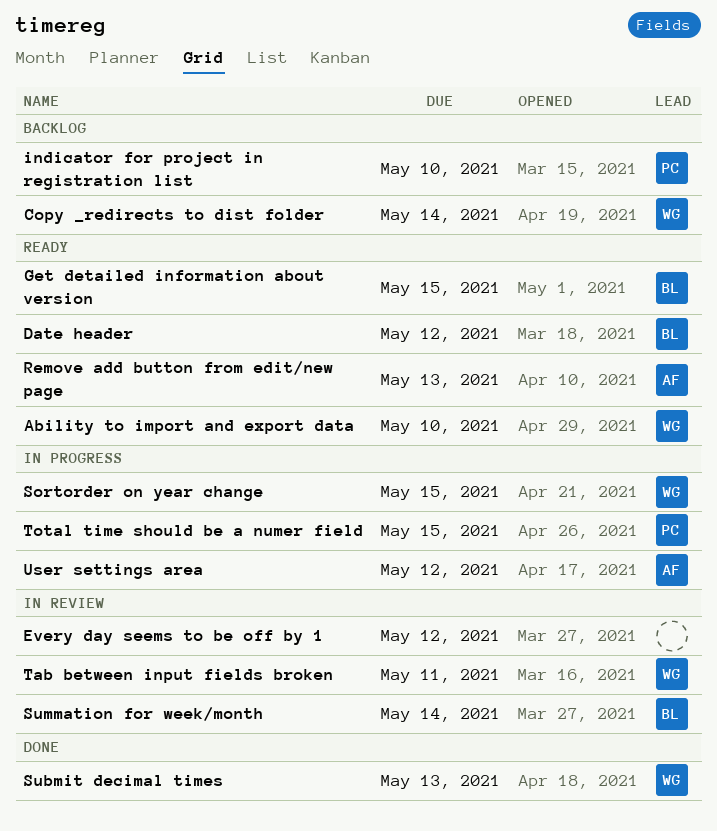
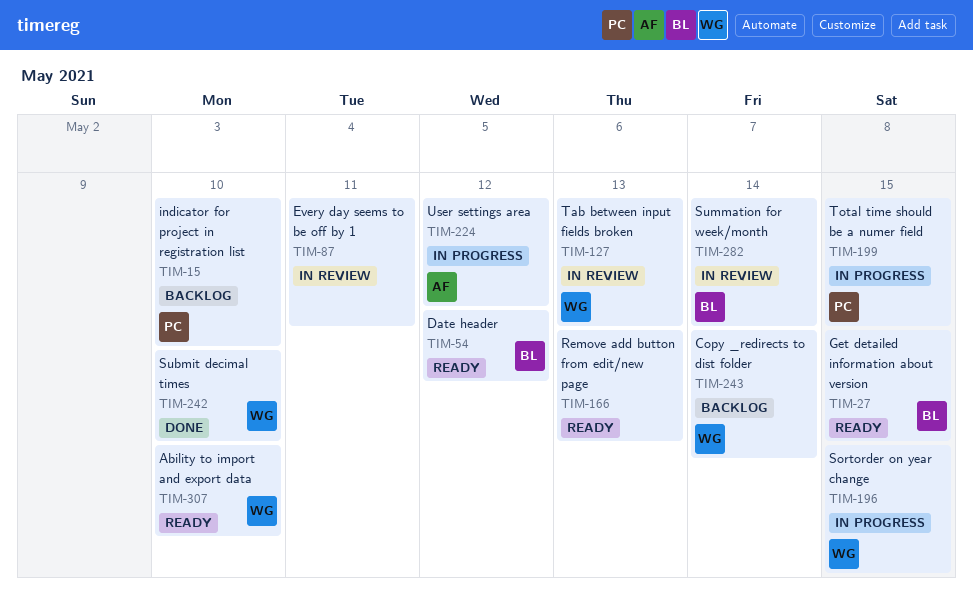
Every day seems to be off by 1, due: May 12 -> May 11
Remove add button from edit/new page, owner: AF -> none
Submit decimal times, due: May 13 -> May 10
Tab between input fields broken, due: May 11 -> May 13

